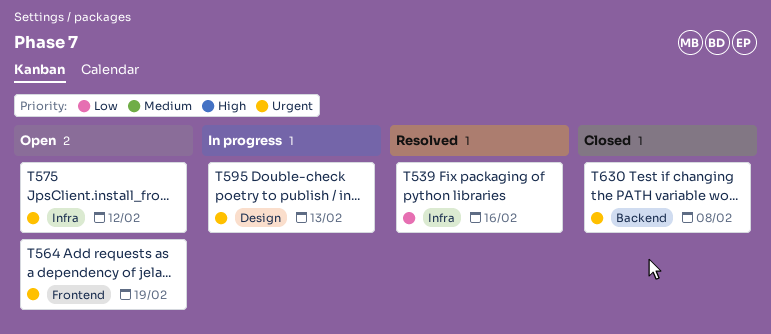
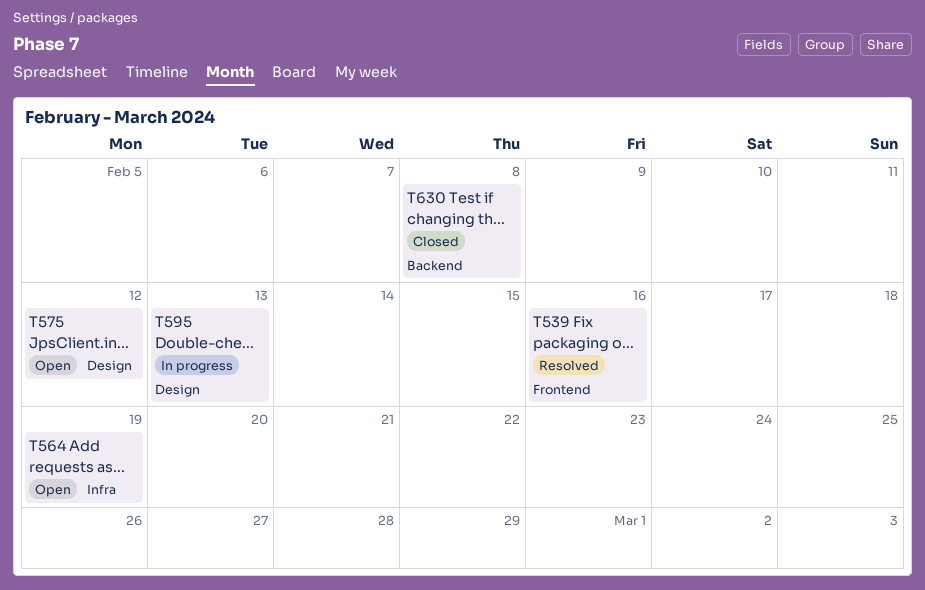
T539, label: Infra -> Frontend
T564, label: Frontend -> Infra
T575, label: Infra -> Design

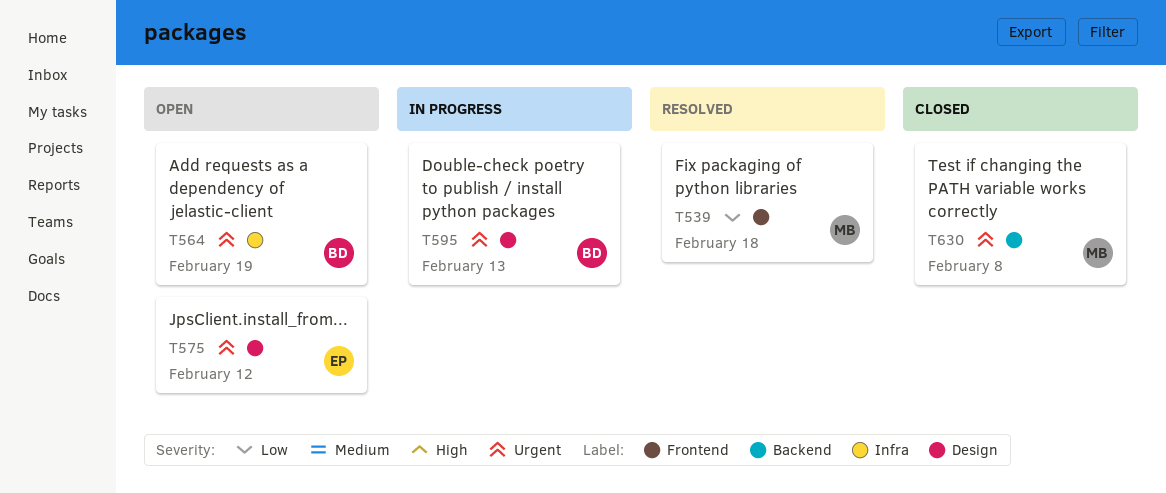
T539, due: Feb 16 -> Feb 18

